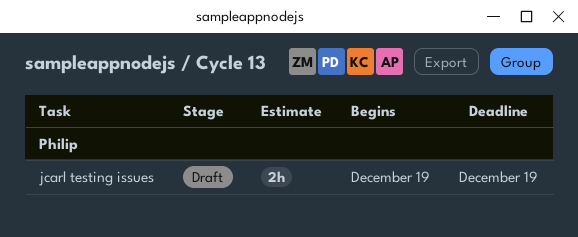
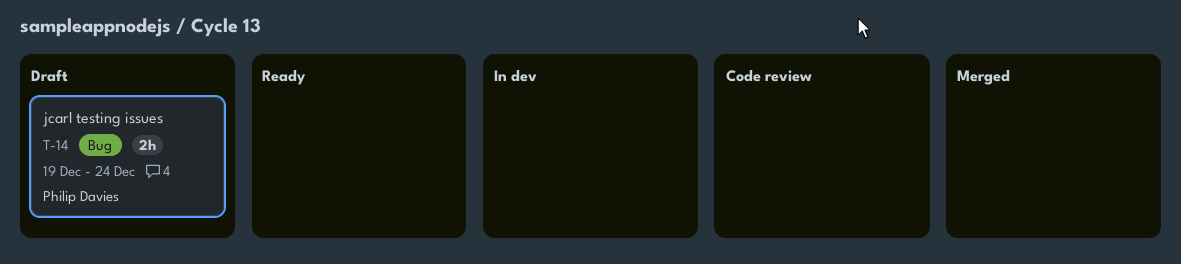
jcarl testing issues, due: Dec 19 -> Dec 24

